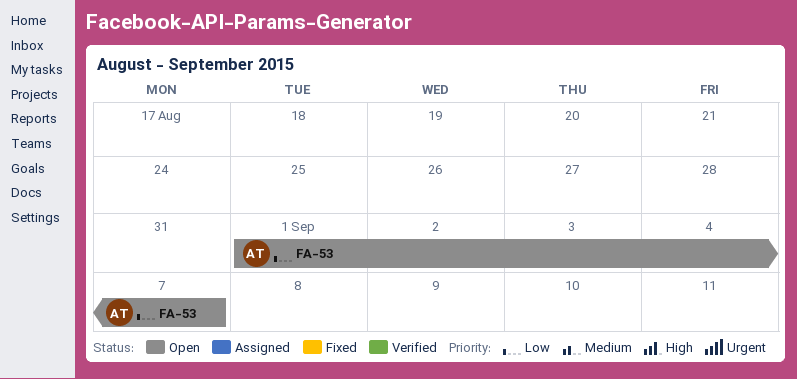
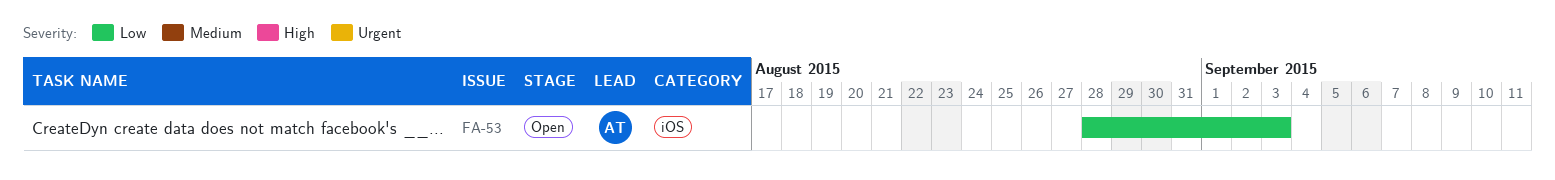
FA-53, start: Sep 1 -> Aug 28
FA-53, due: Sep 7 -> Sep 3

